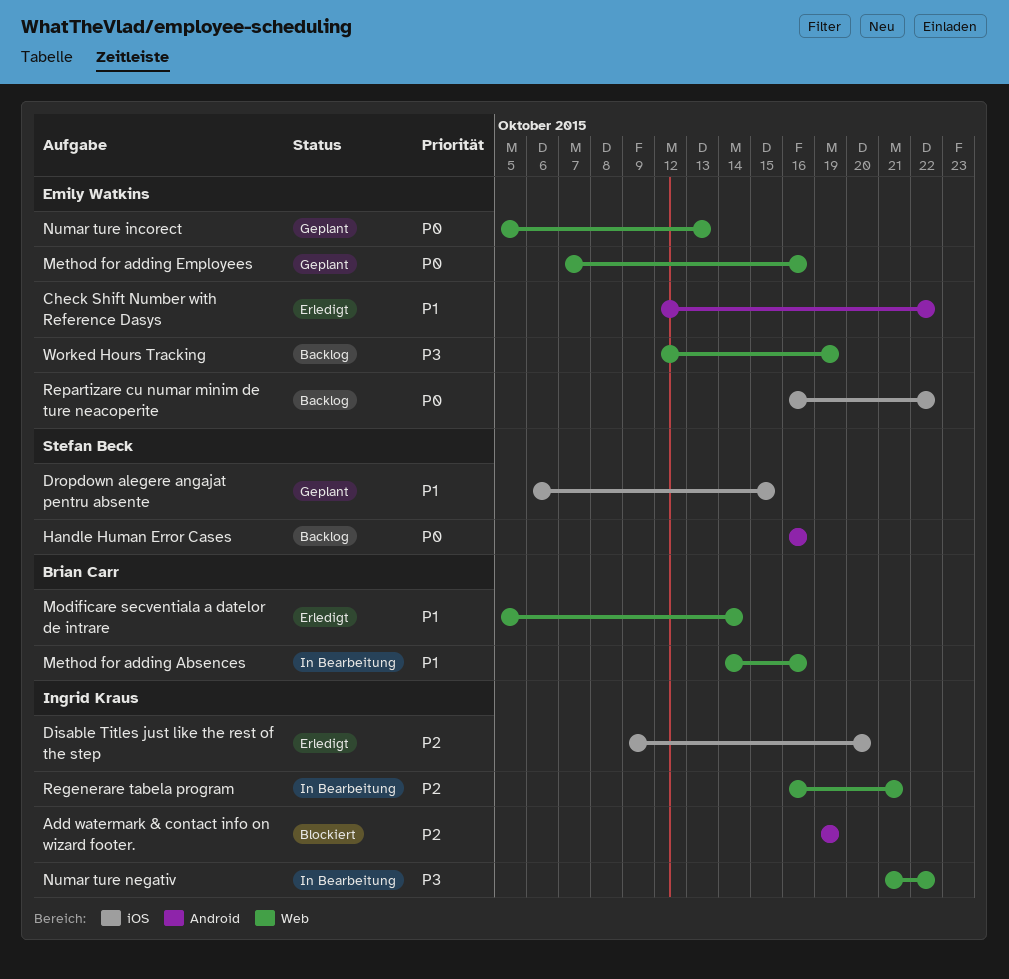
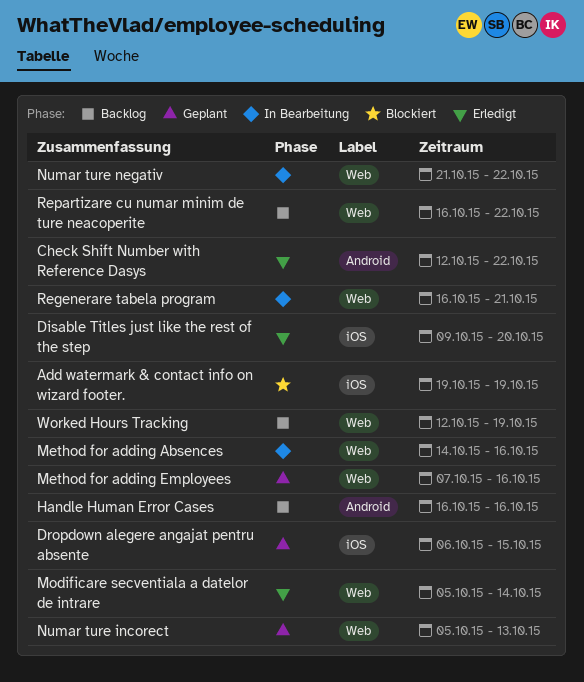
Add watermark & contact info on wizard footer., label: Android -> iOS
Repartizare cu numar minim de ture neacoperite, label: iOS -> Web

